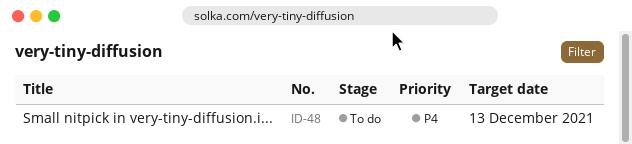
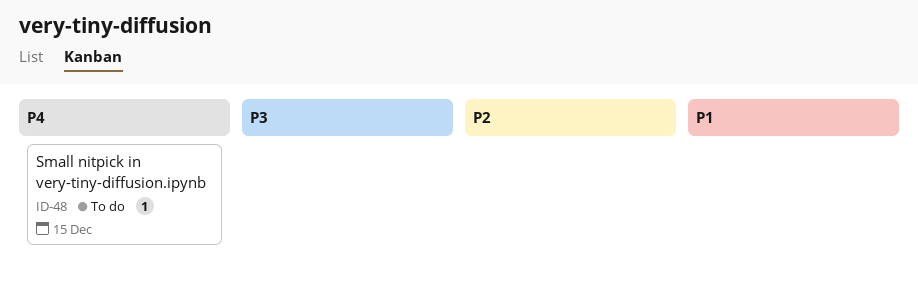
ID-48, due: Dec 13 -> Dec 15

